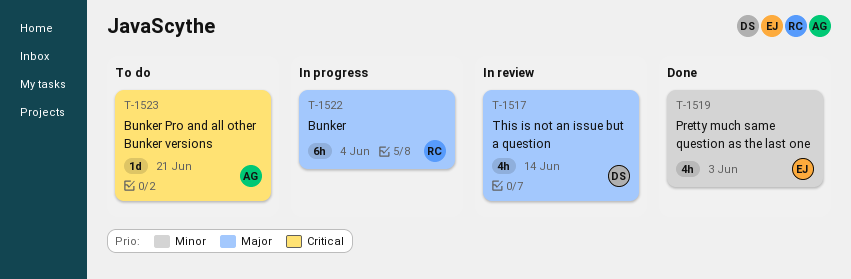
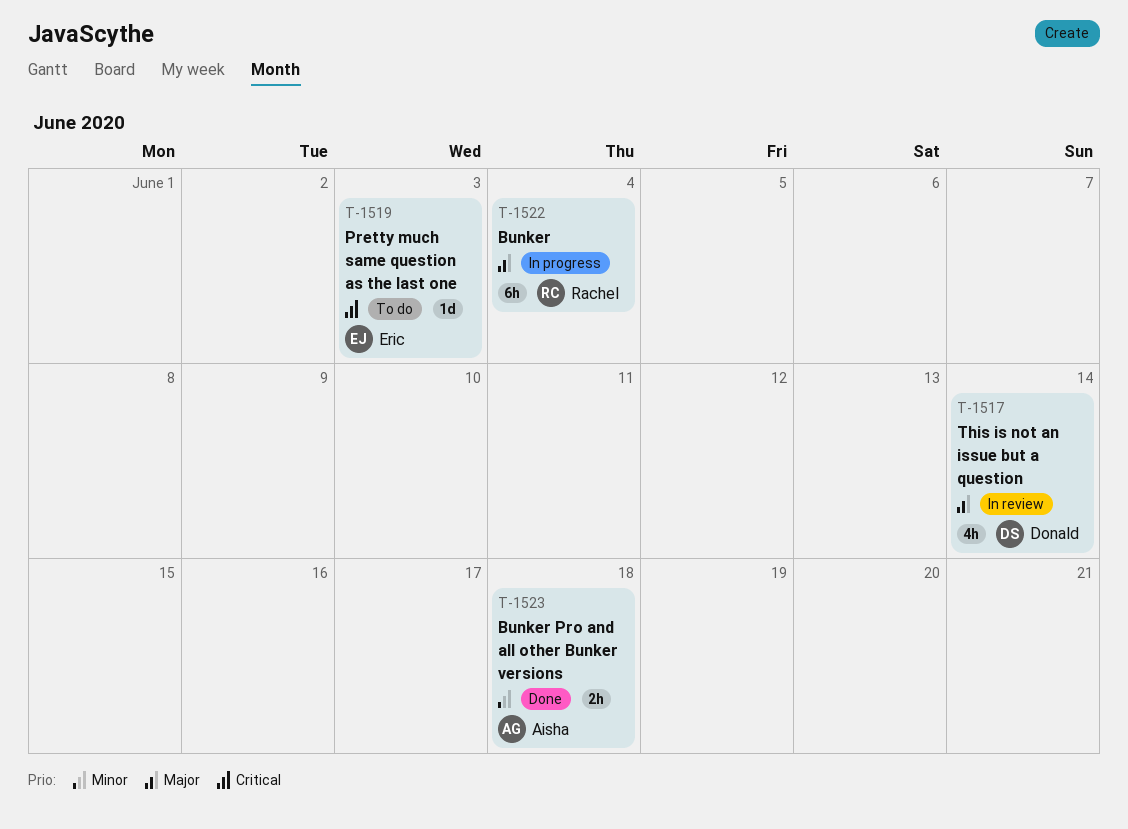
T-1519, status: Done -> To do
T-1519, priority: Minor -> Critical
T-1519, estimate: 4h -> 1d
T-1523, status: To do -> Done
T-1523, priority: Critical -> Minor
T-1523, estimate: 1d -> 2h
T-1523, due: Jun 21 -> Jun 18

